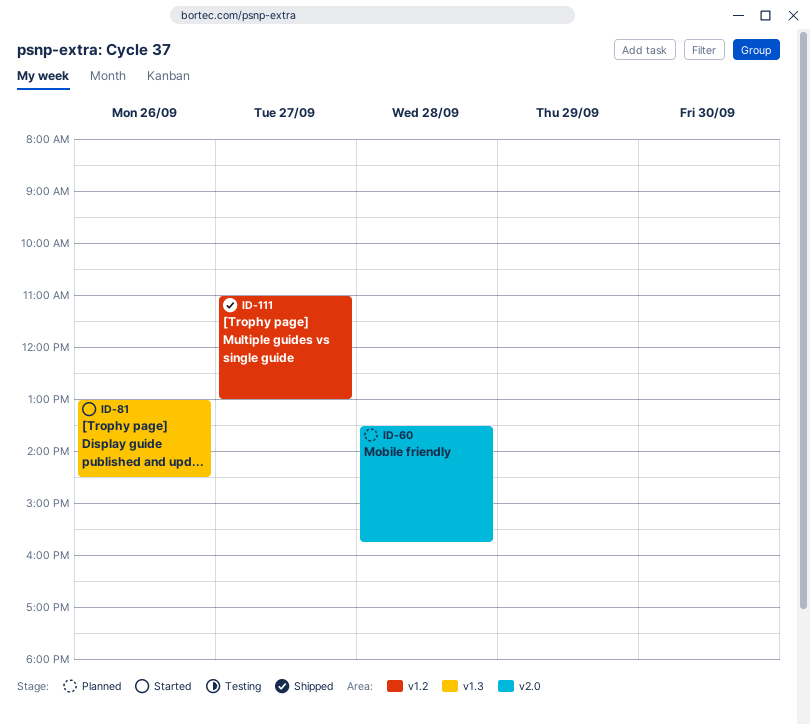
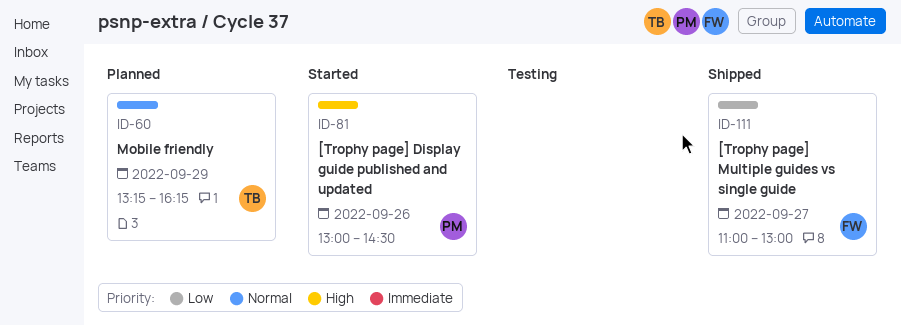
ID-60, day: Sep 28 -> Sep 29
ID-60, begins: 13:30 -> 13:15
ID-60, ends: 15:45 -> 16:15

